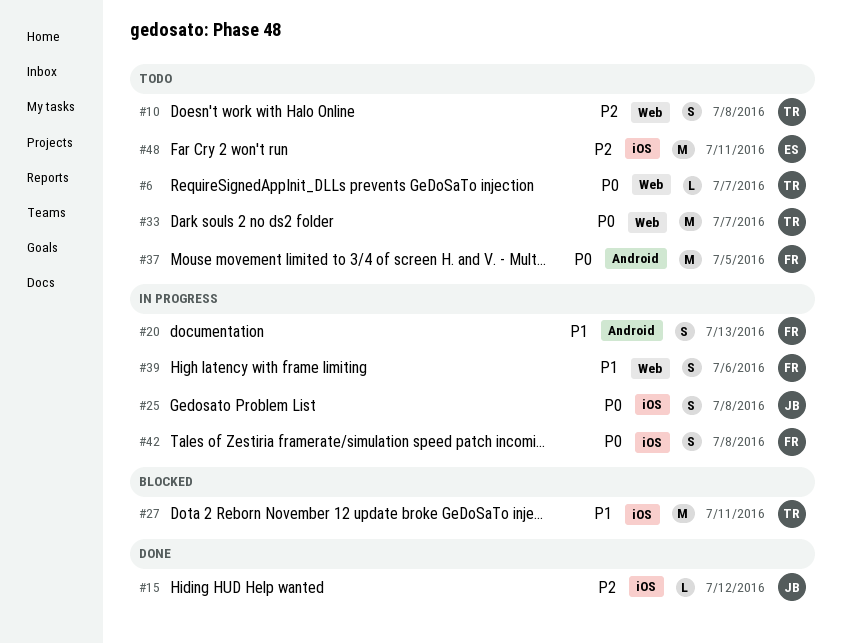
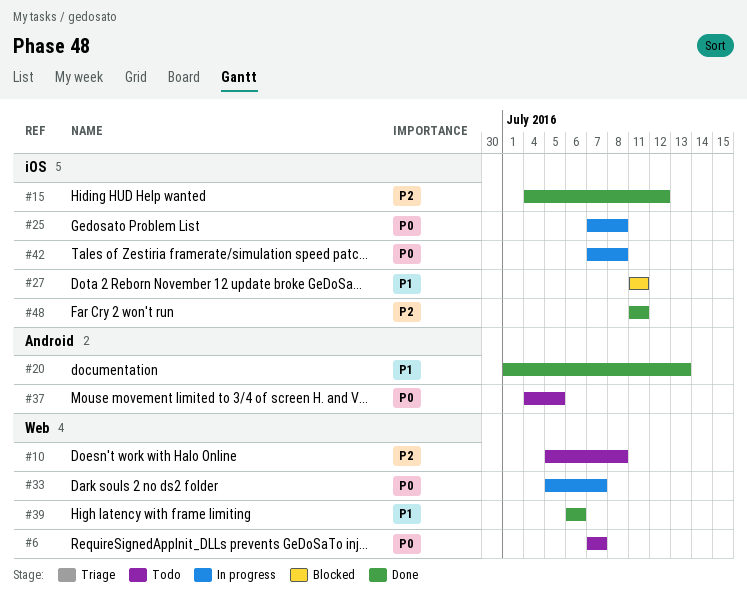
#20, status: In progress -> Done
#33, status: Todo -> In progress
#39, status: In progress -> Done
#48, status: Todo -> Done

